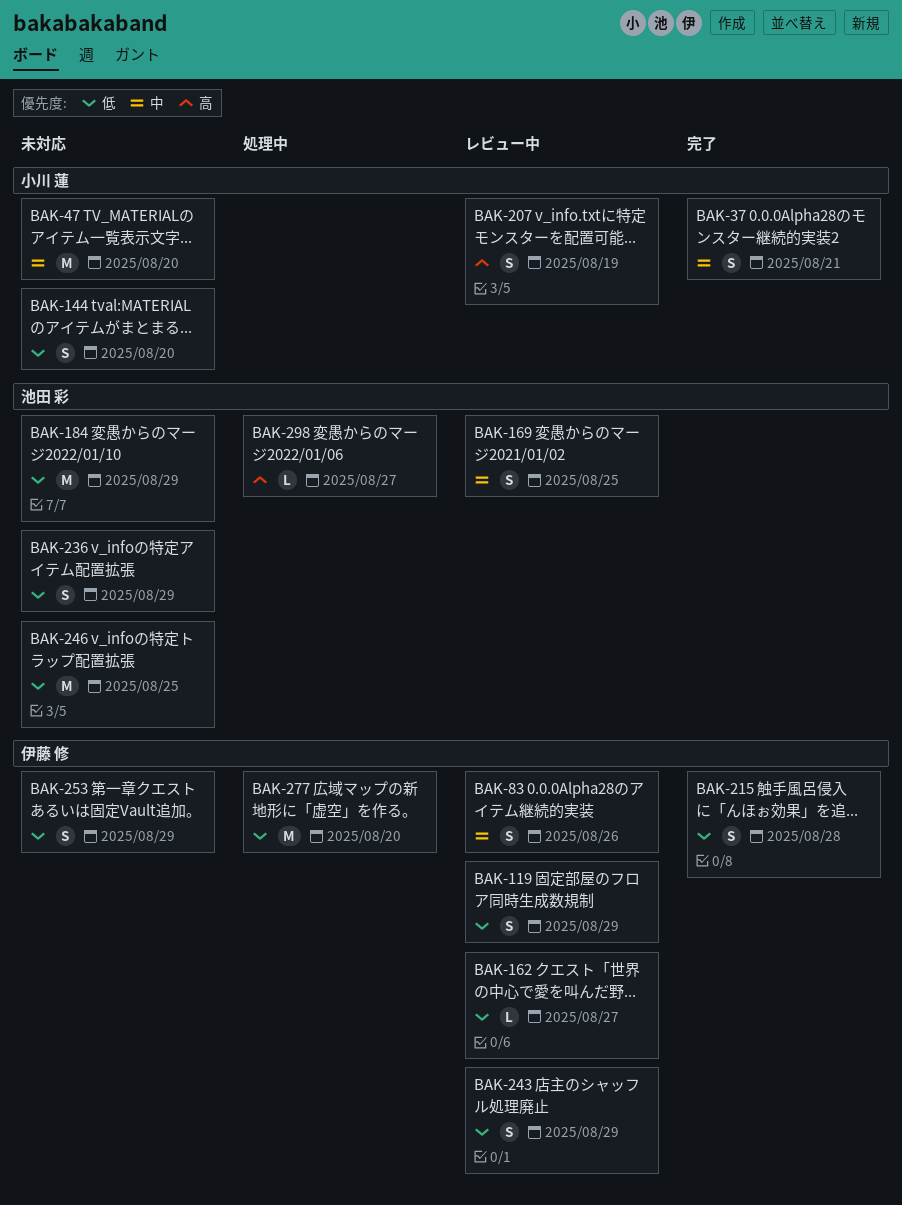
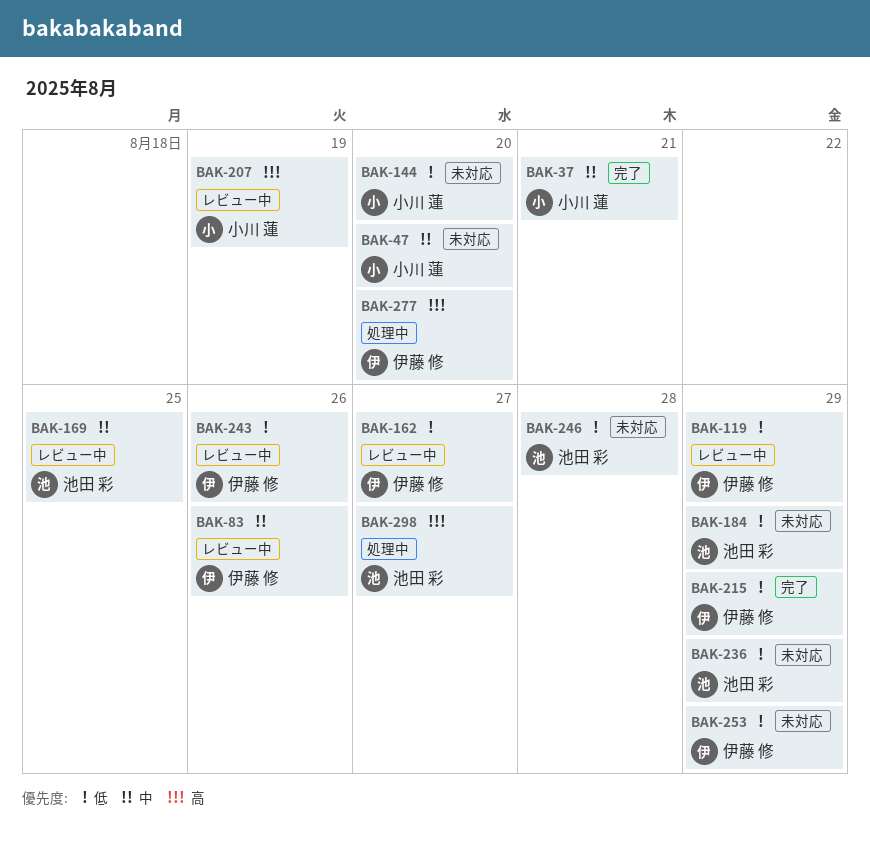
BAK-215, due: Aug 28 -> Aug 29
BAK-243, due: Aug 29 -> Aug 26
BAK-246, due: Aug 25 -> Aug 28
BAK-277, priority: 低 -> 高

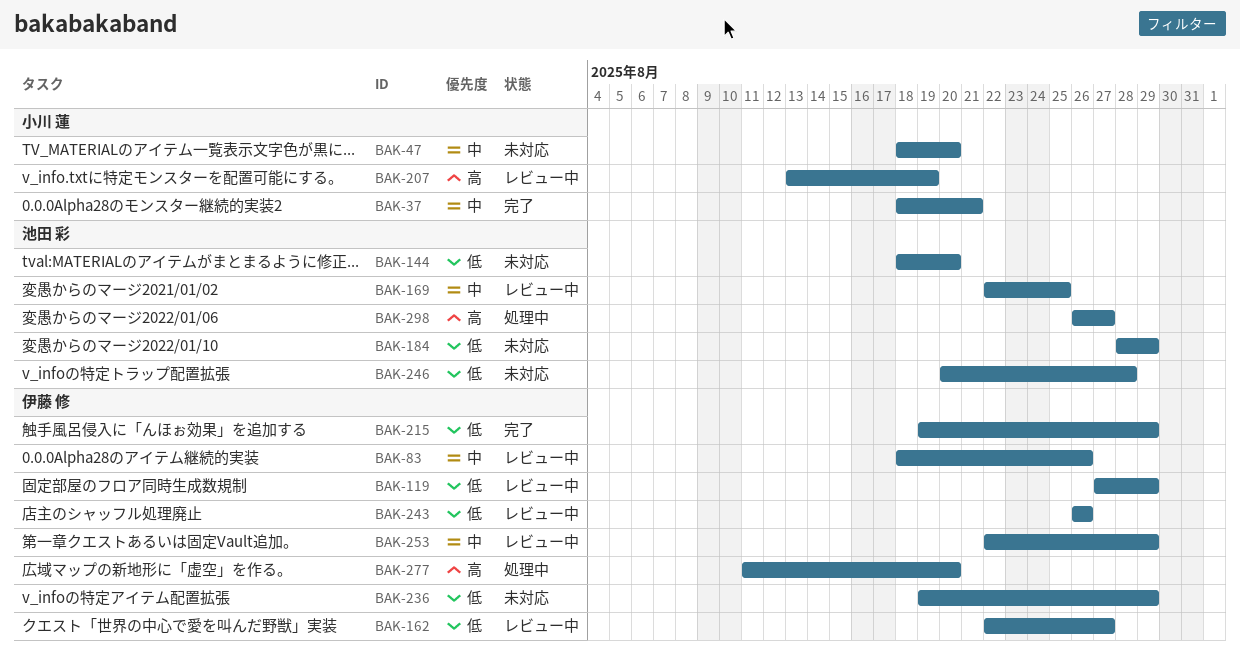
BAK-144, owner: 小川 蓮 -> 池田 彩
BAK-236, owner: 池田 彩 -> 伊藤 修
BAK-253, status: 未対応 -> レビュー中
BAK-253, priority: 低 -> 中

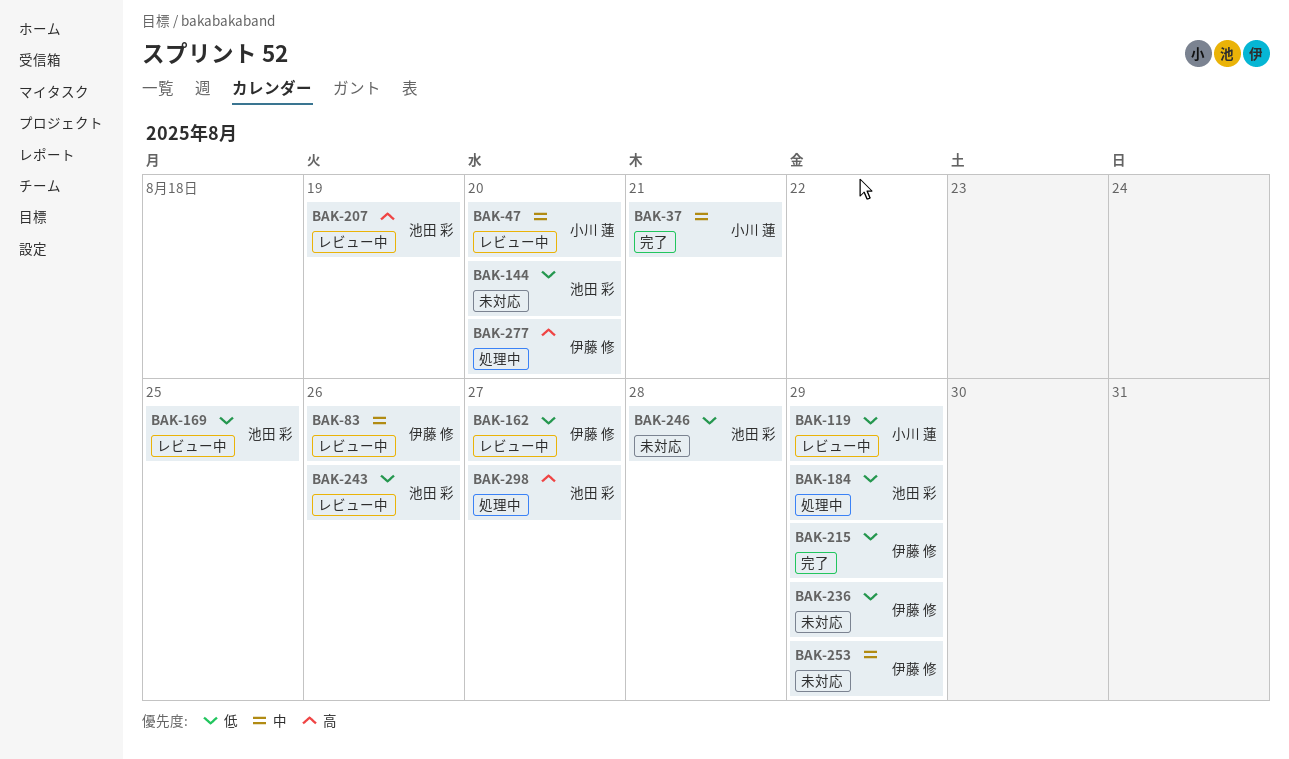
BAK-47, status: 未対応 -> レビュー中
BAK-119, owner: 伊藤 修 -> 小川 蓮
BAK-169, priority: 中 -> 低
BAK-184, status: 未対応 -> 処理中
BAK-207, owner: 小川 蓮 -> 池田 彩
BAK-243, owner: 伊藤 修 -> 池田 彩
BAK-253, status: レビュー中 -> 未対応

